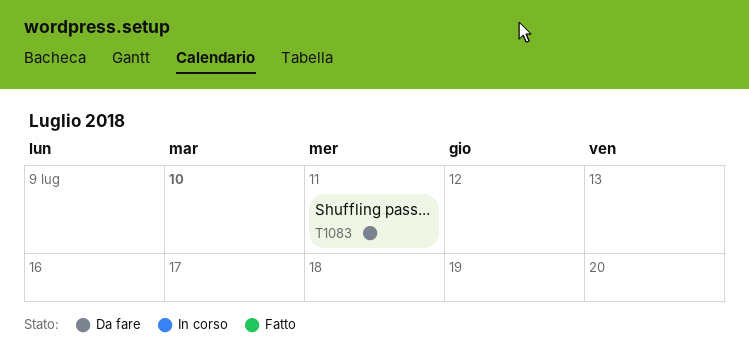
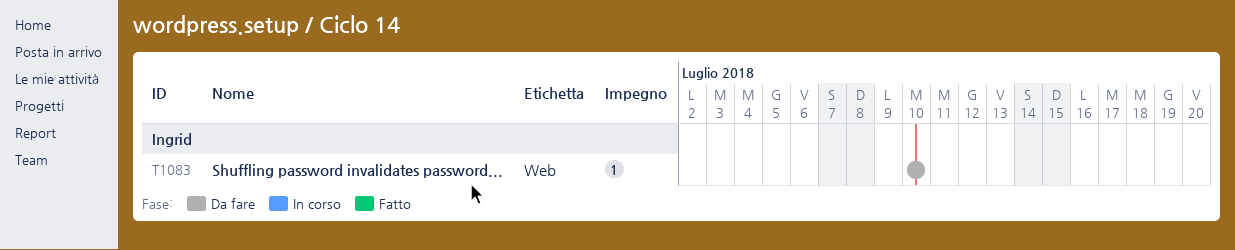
T1083, due: Jul 11 -> Jul 10

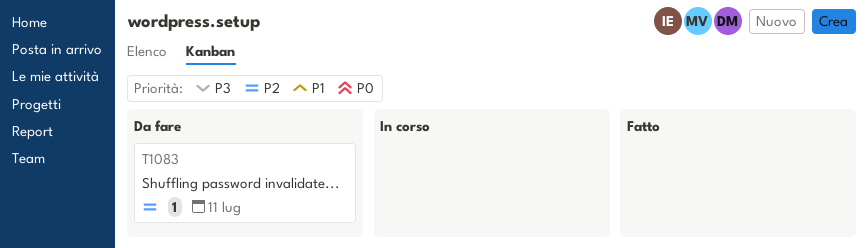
T1083, due: Jul 10 -> Jul 11

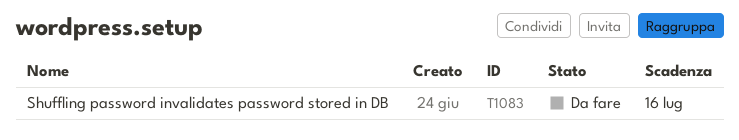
T1083, due: Jul 11 -> Jul 16

